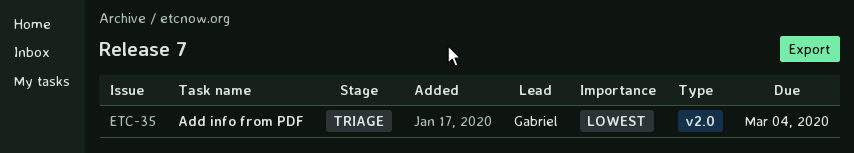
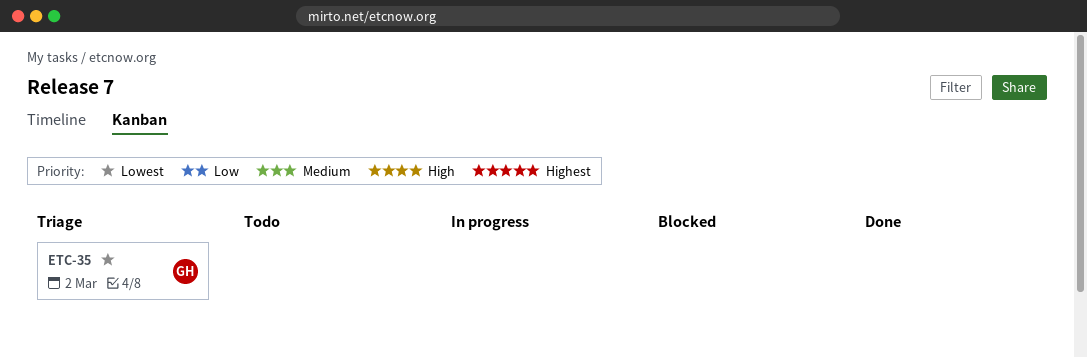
ETC-35, due: Mar 4 -> Mar 2

